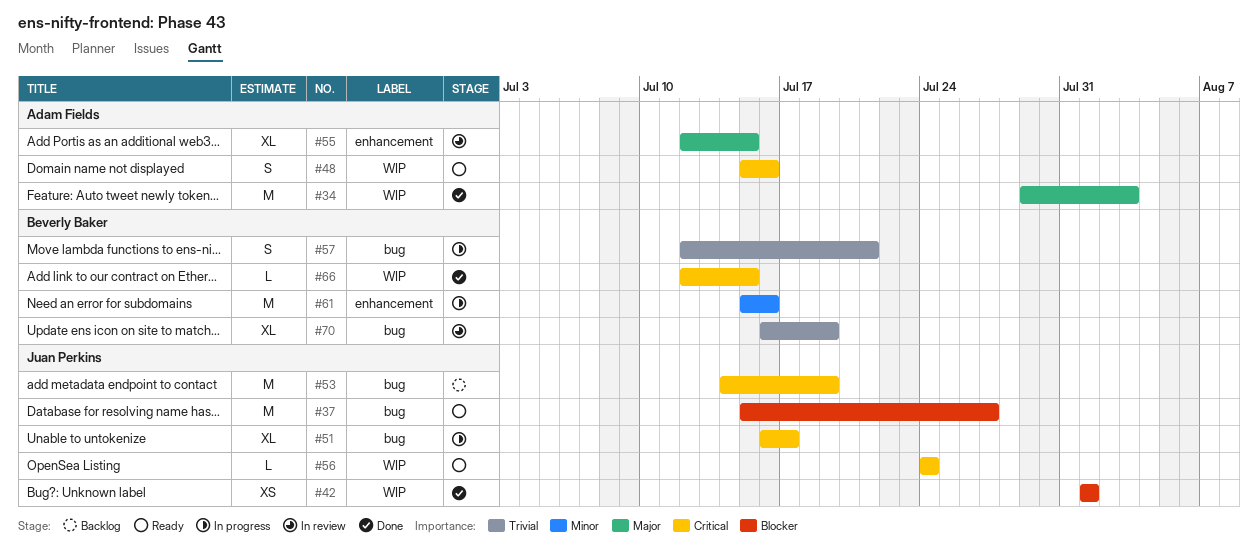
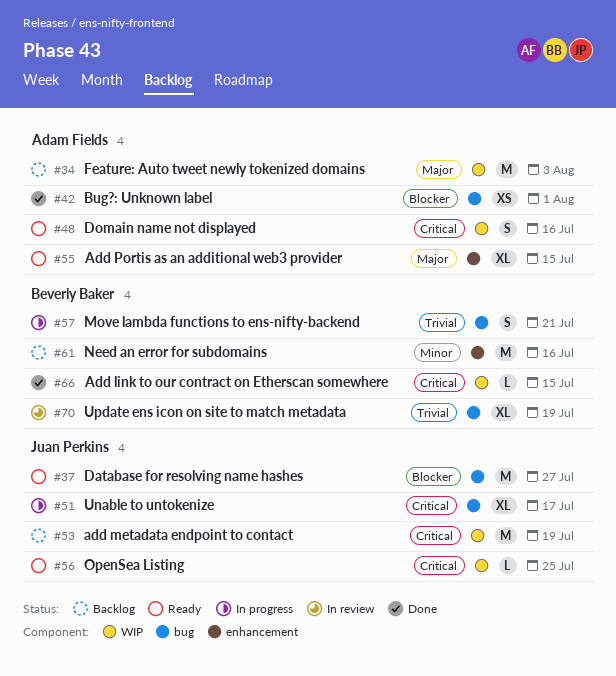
#34, status: Done -> Backlog
#42, owner: Juan Perkins -> Adam Fields
#42, label: WIP -> bug
#53, label: bug -> WIP
#55, status: In review -> Ready
#56, due: Jul 24 -> Jul 25
#61, status: In progress -> Backlog

